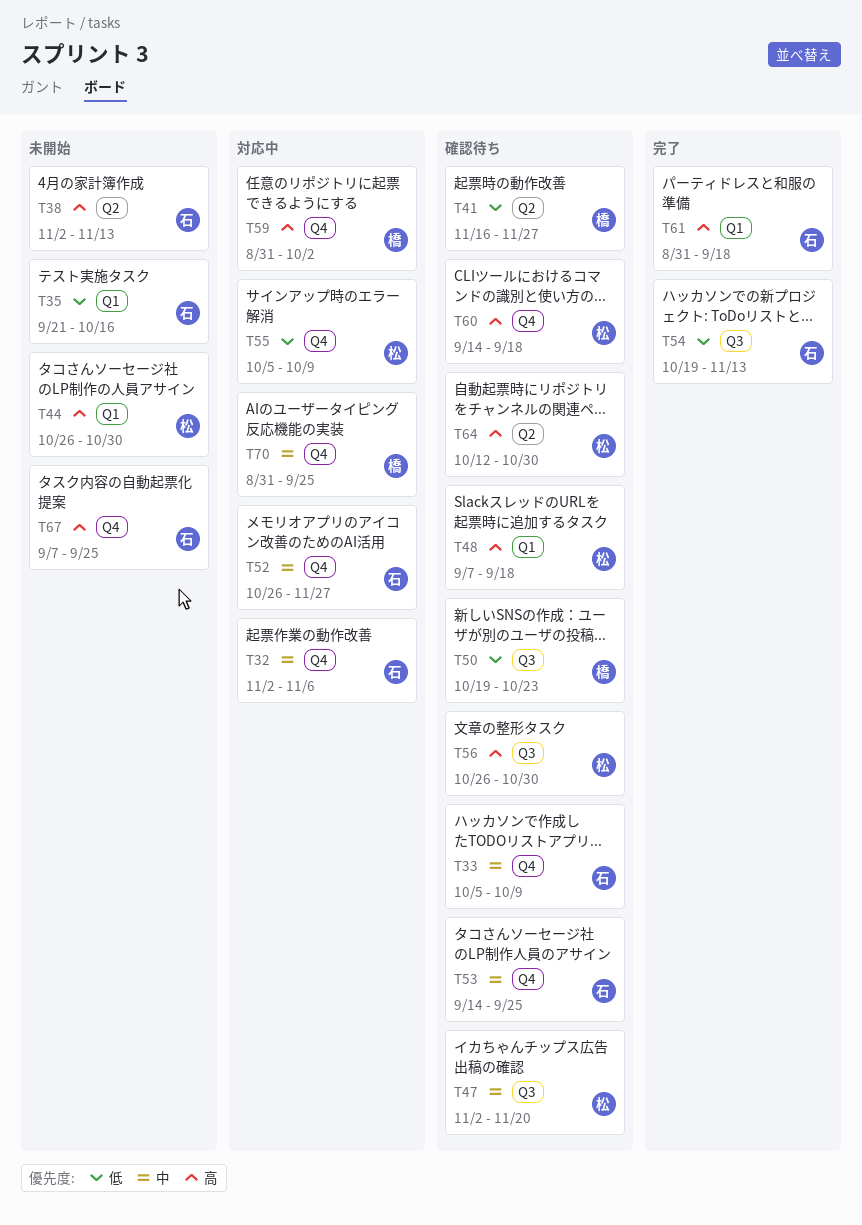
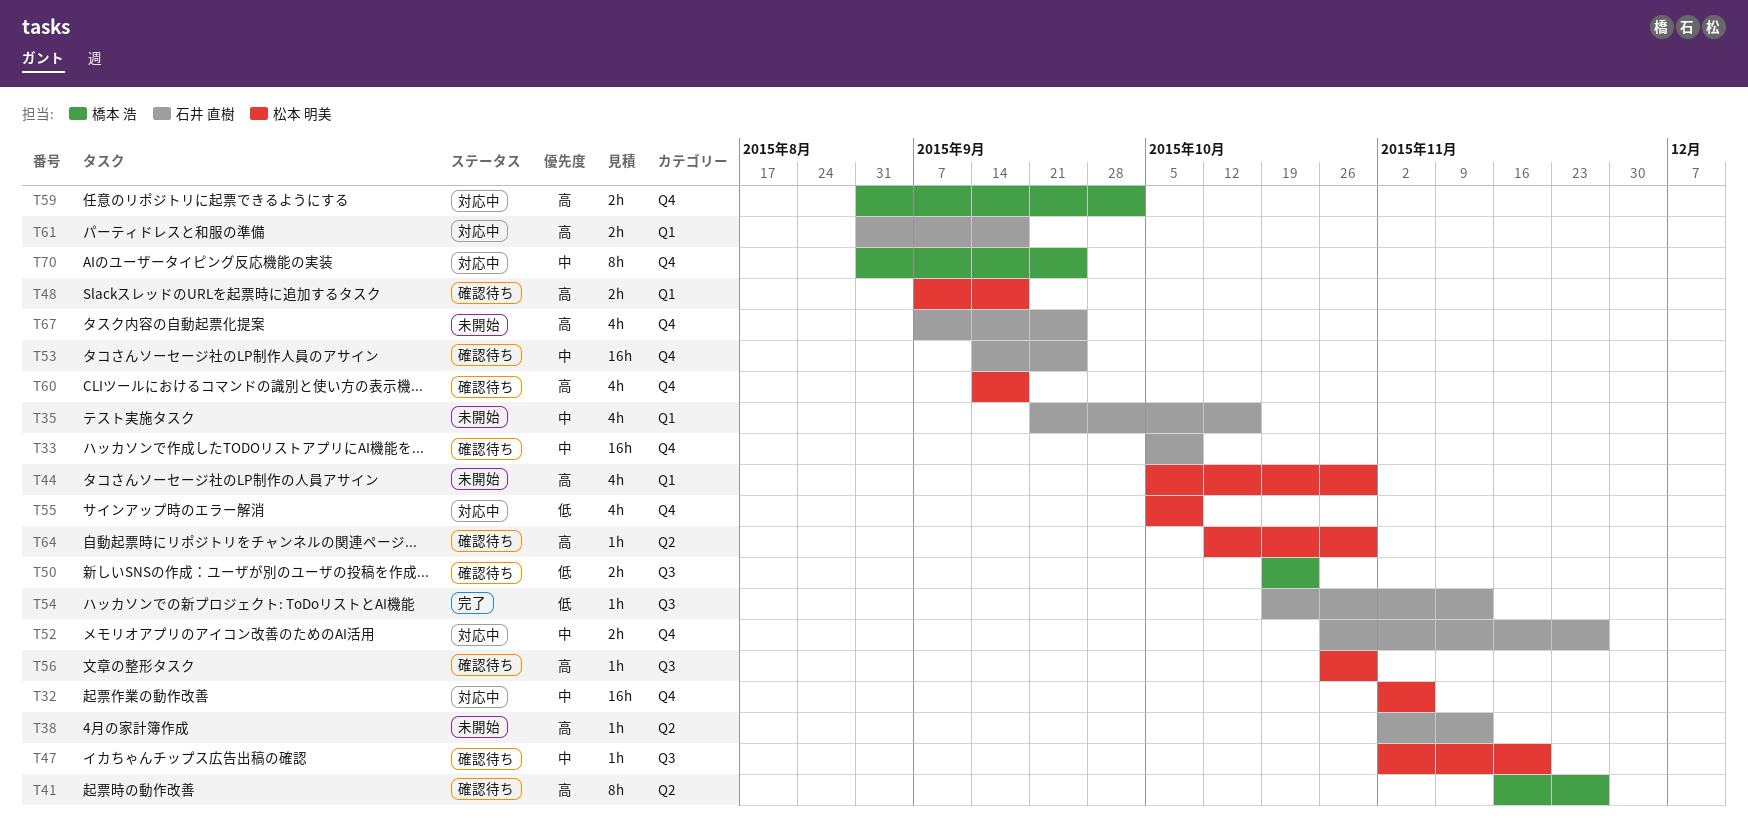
T32, owner: 石井 直樹 -> 松本 明美
T35, priority: 低 -> 中
T41, priority: 低 -> 高
T44, start: Oct 26 -> Oct 5
T61, status: 完了 -> 対応中

